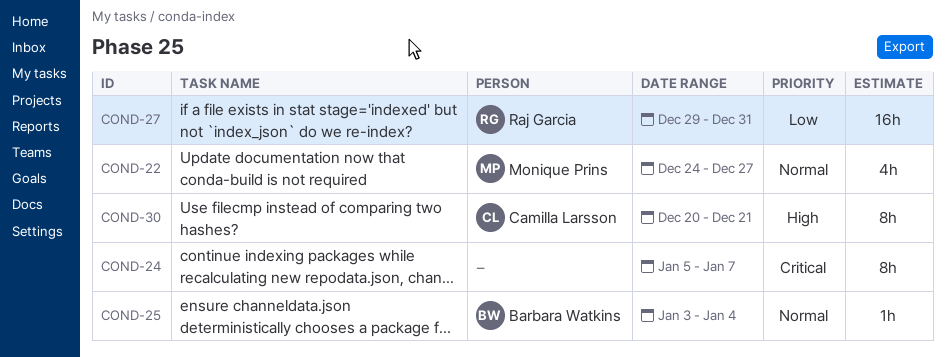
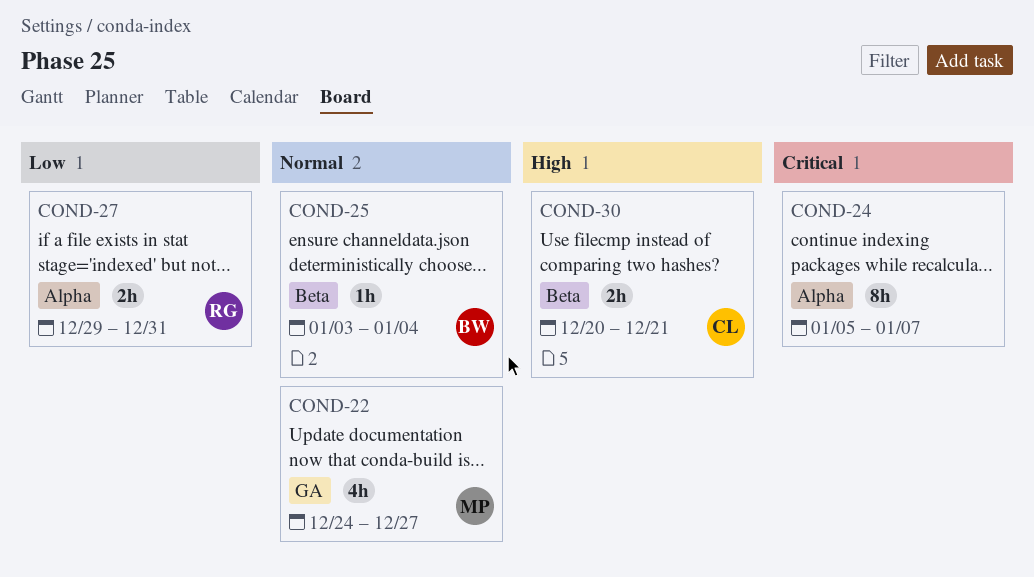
COND-27, estimate: 16h -> 2h
COND-30, estimate: 8h -> 2h

